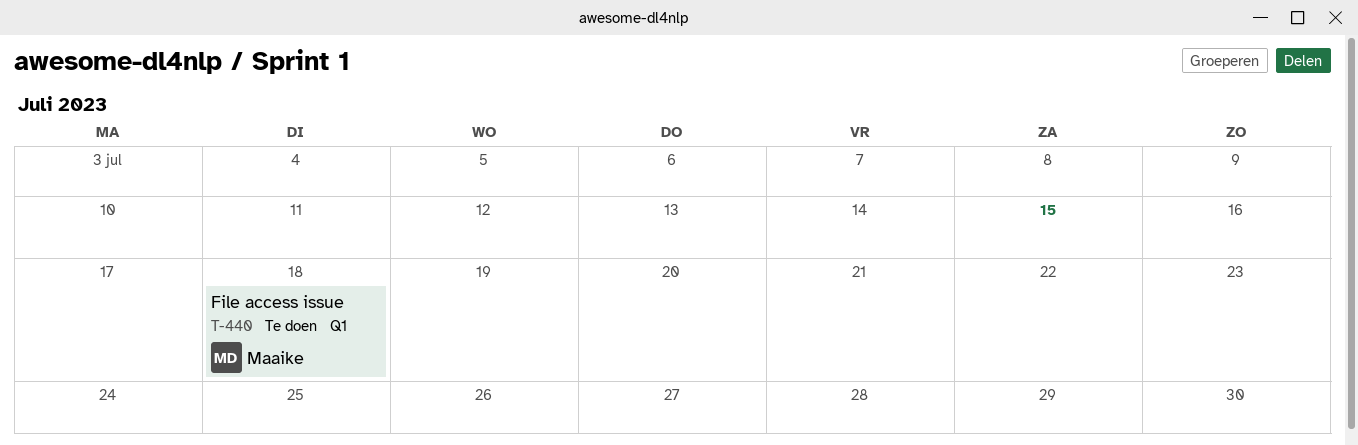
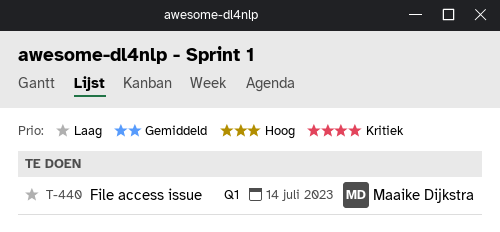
T-440, due: Jul 18 -> Jul 14

